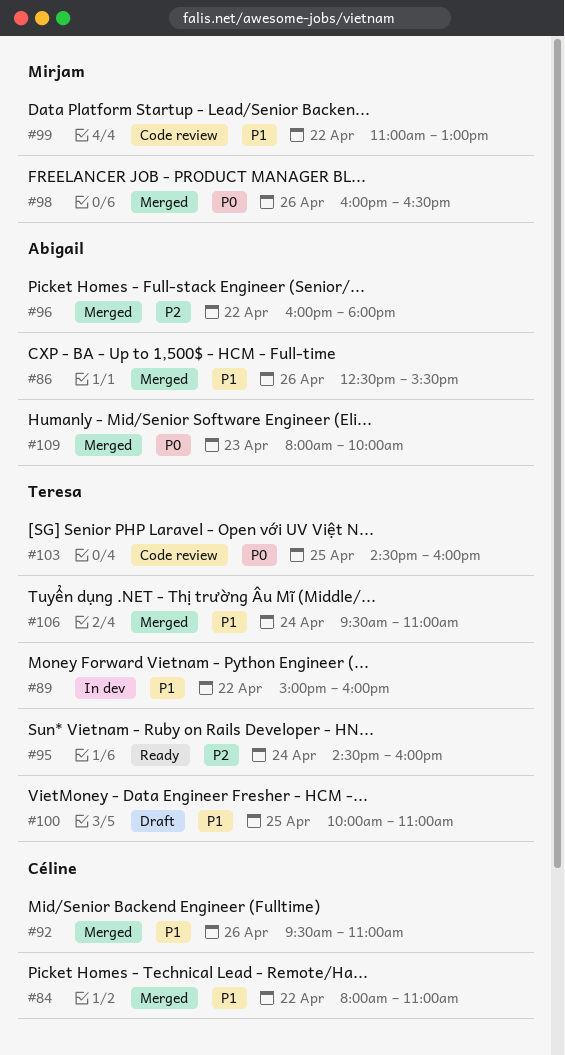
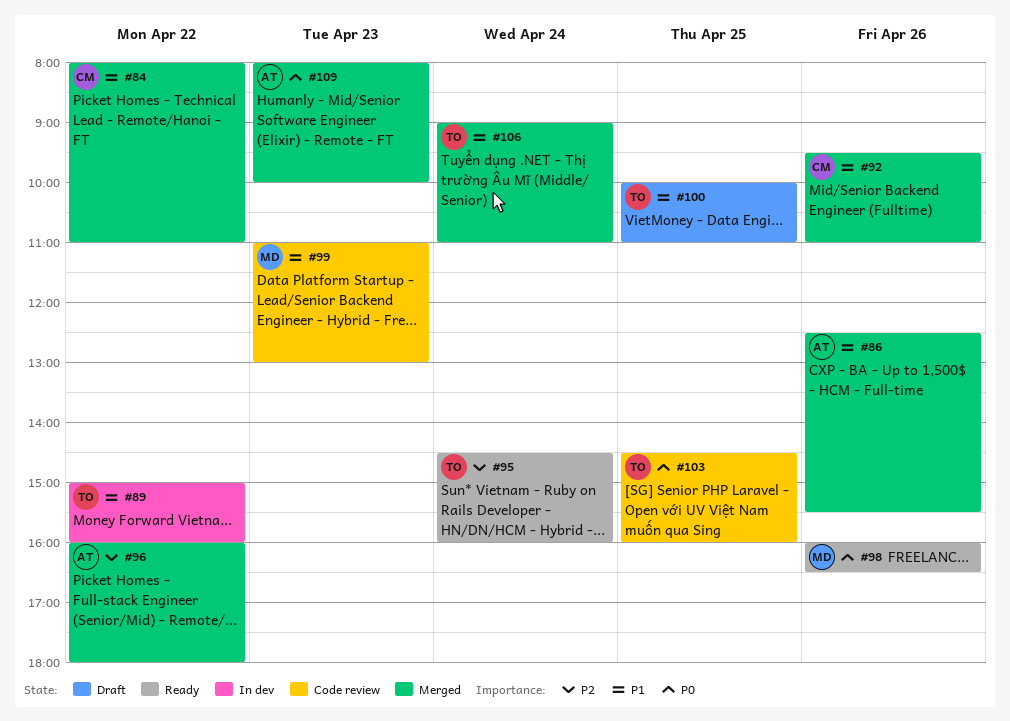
#98, status: Merged -> Ready
#99, day: Apr 22 -> Apr 23
#106, begins: 09:30 -> 09:00

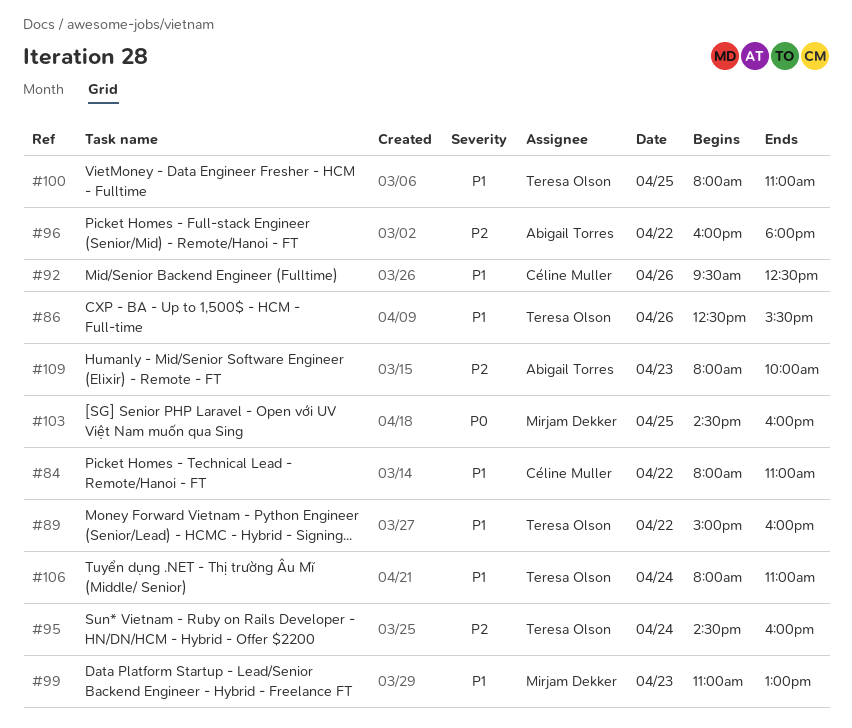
#86, owner: Abigail Torres -> Teresa Olson
#92, ends: 11:00 -> 12:30
#98: present -> none
#100, begins: 10:00 -> 08:00
#103, owner: Teresa Olson -> Mirjam Dekker
#106, begins: 09:00 -> 08:00
#109, priority: P0 -> P2

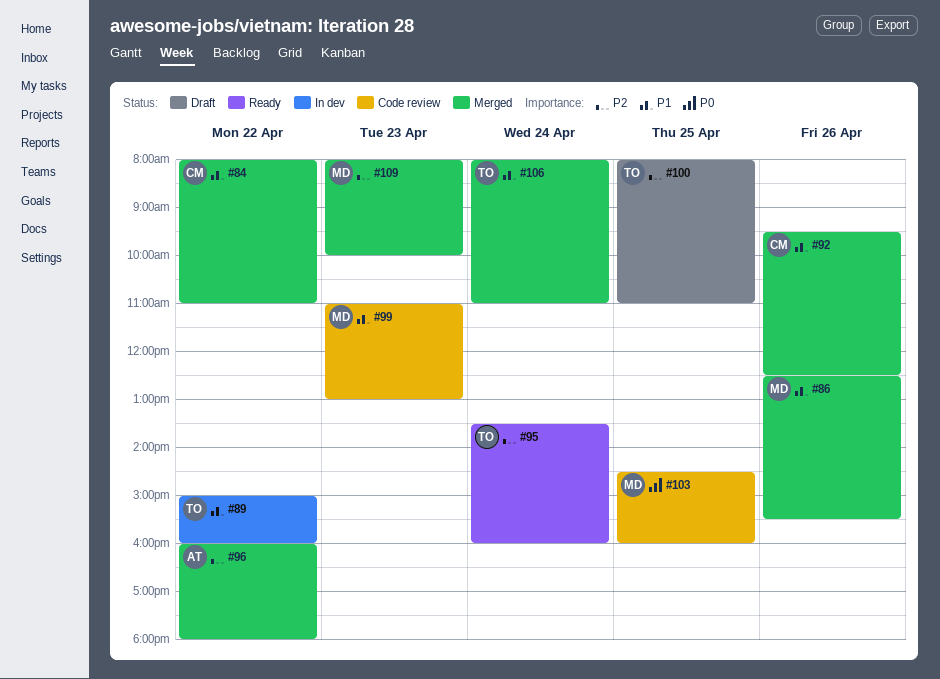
#86, owner: Teresa Olson -> Mirjam Dekker
#95, begins: 14:30 -> 13:30
#100, priority: P1 -> P2
#109, owner: Abigail Torres -> Mirjam Dekker

